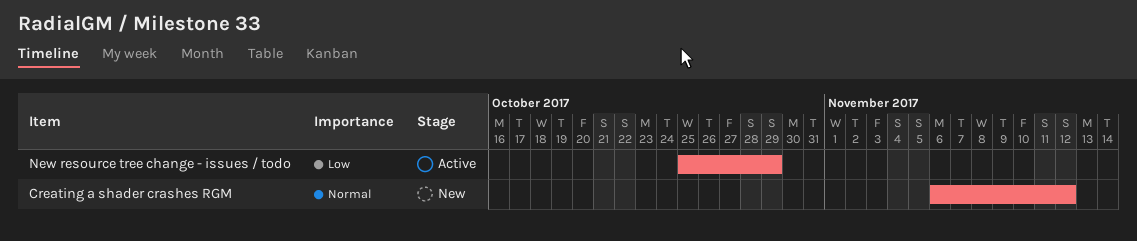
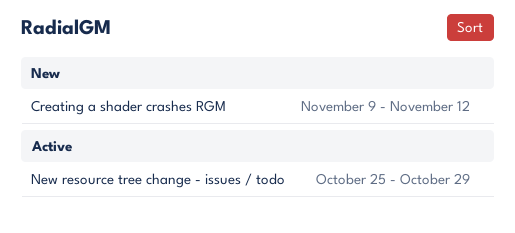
Creating a shader crashes RGM, start: Nov 6 -> Nov 9

